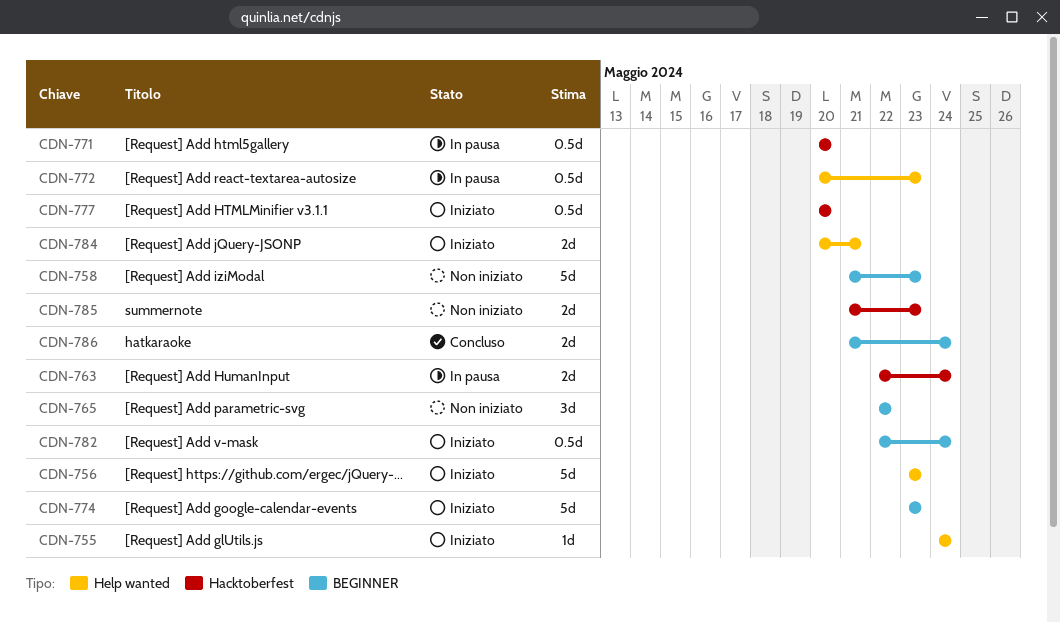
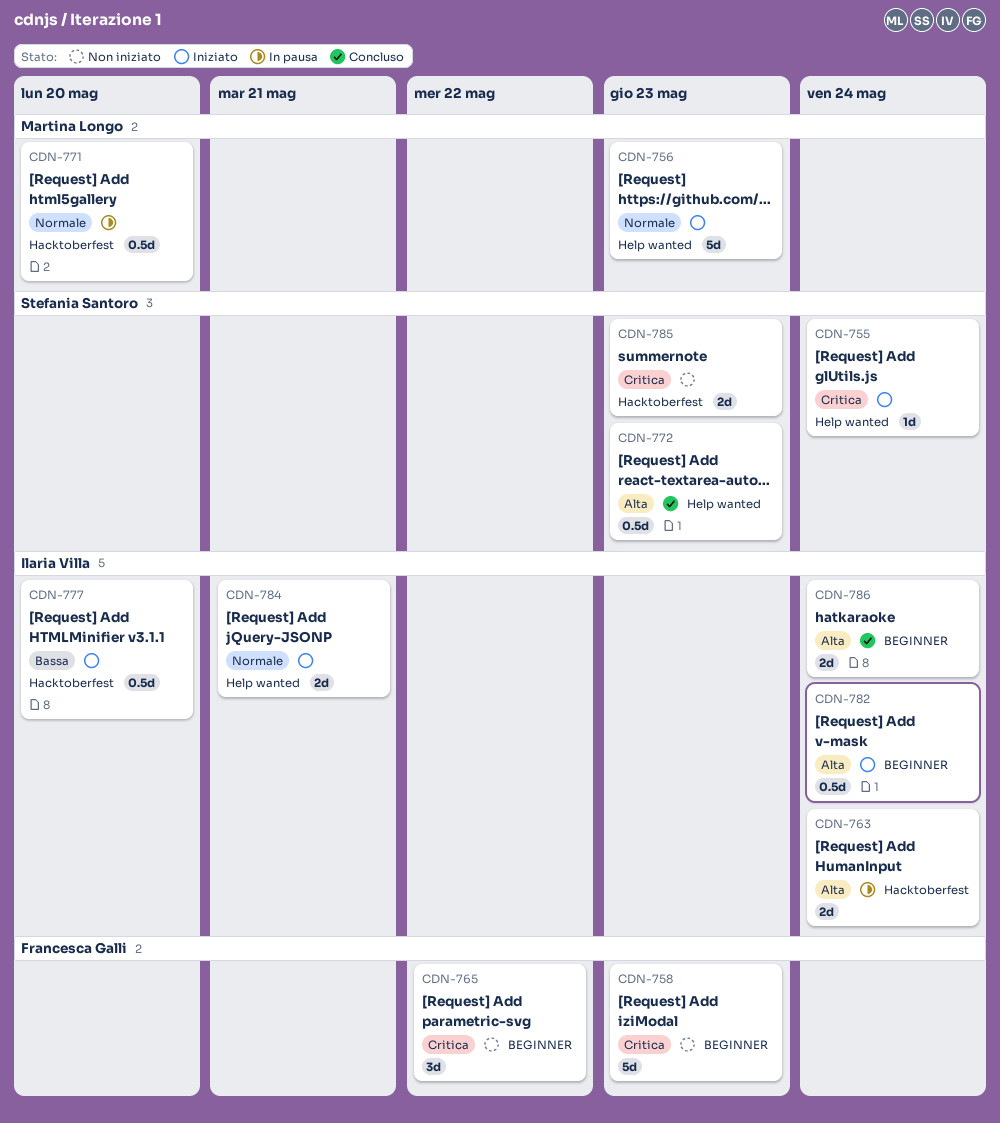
CDN-772, status: In pausa -> Concluso
CDN-774: present -> none

